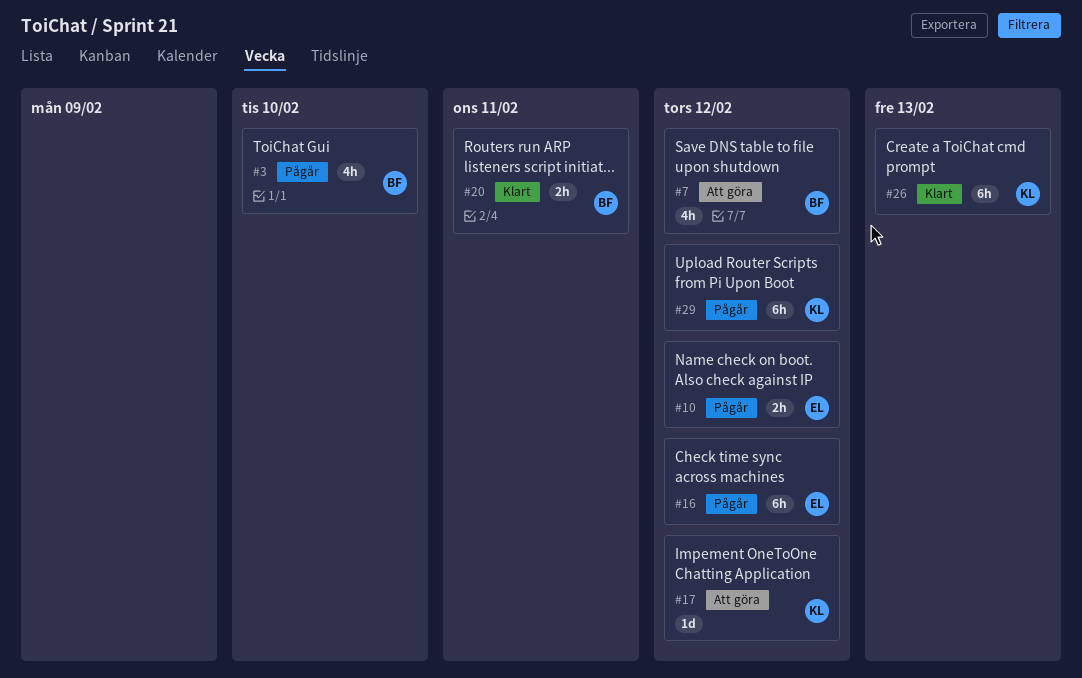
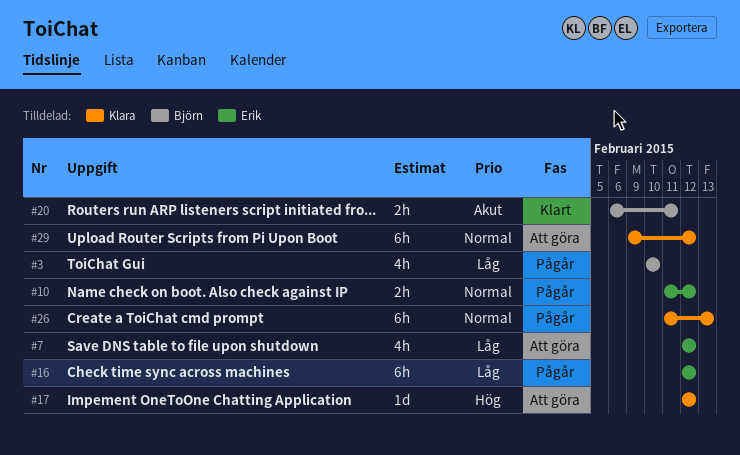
#7, owner: Björn -> Erik
#26, status: Klart -> Pågår
#29, status: Pågår -> Att göra

